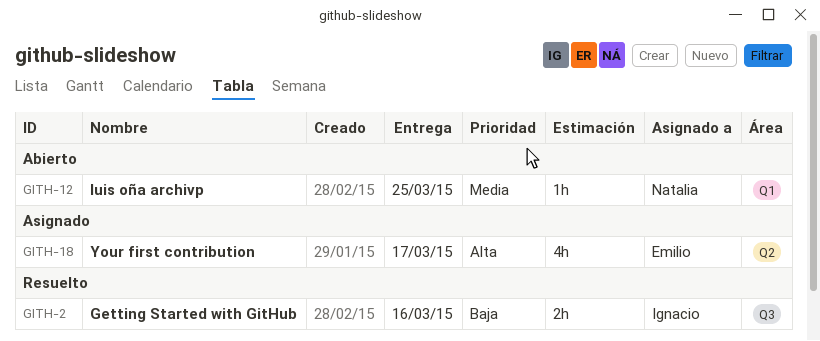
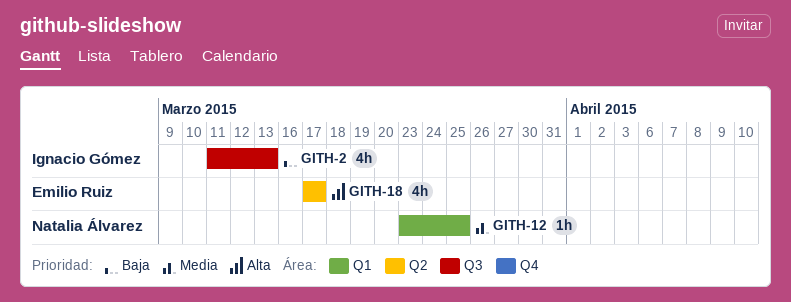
GITH-2, estimate: 2h -> 4h
GITH-2, due: Mar 16 -> Mar 13

